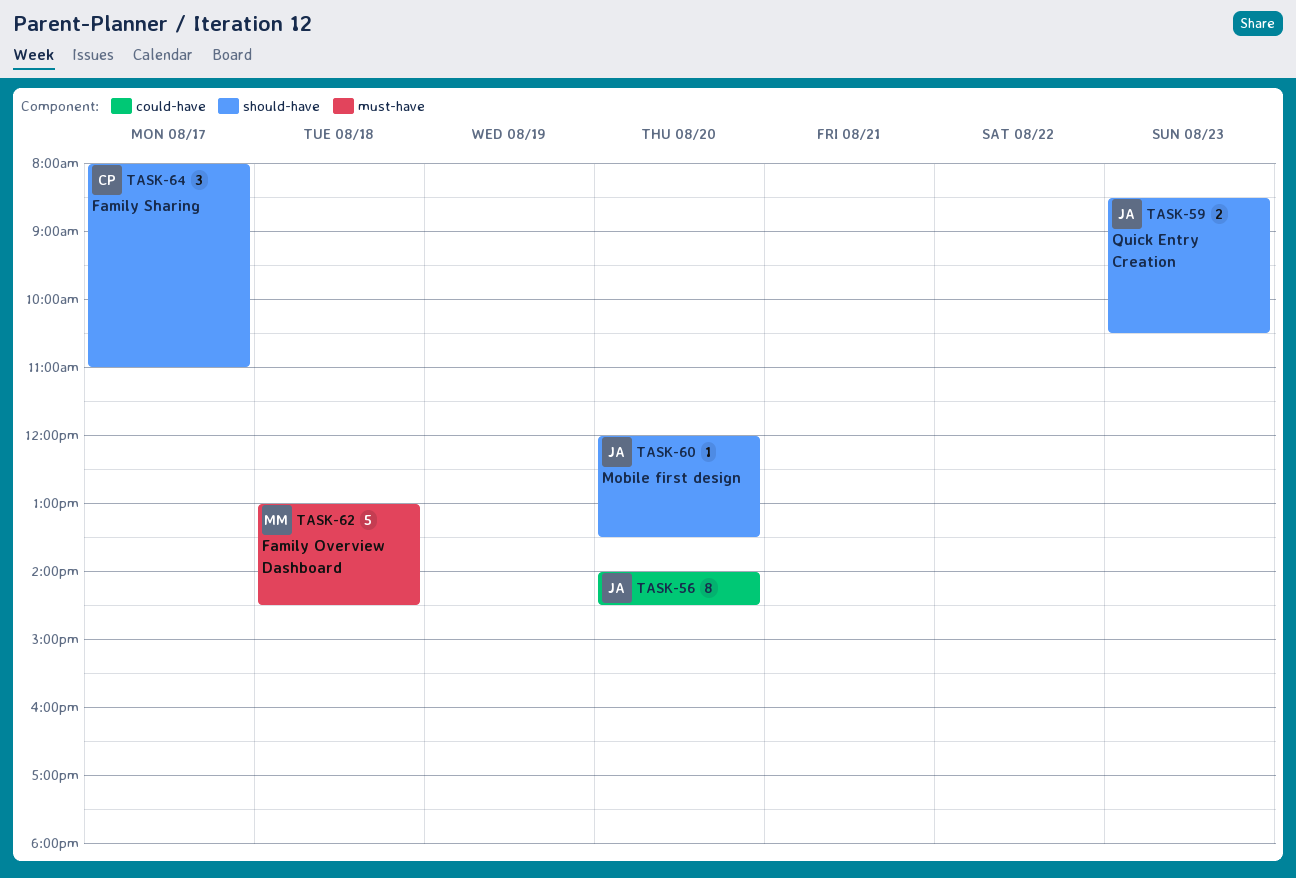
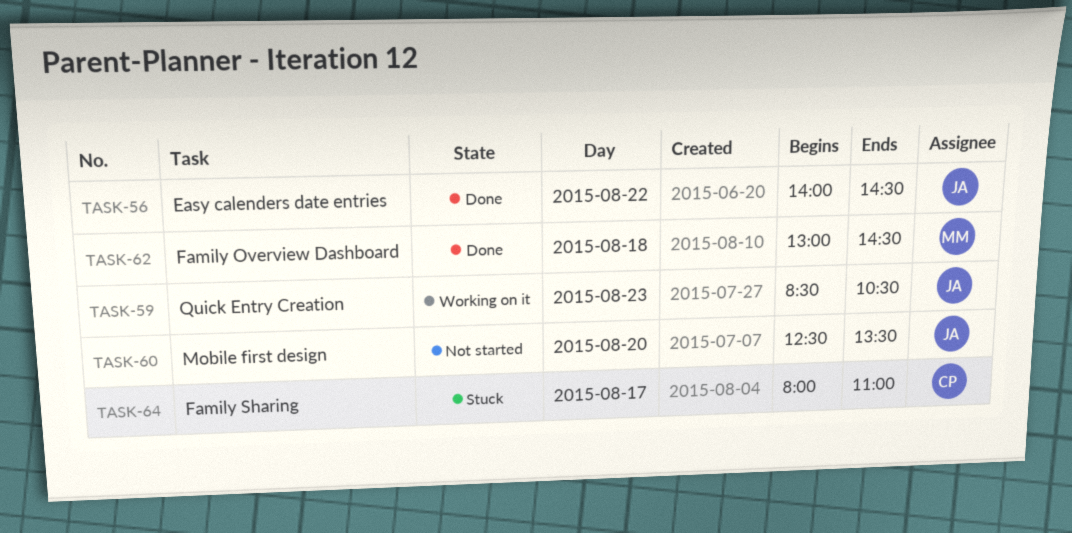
TASK-56, day: Aug 20 -> Aug 22
TASK-60, begins: 12:00 -> 12:30

